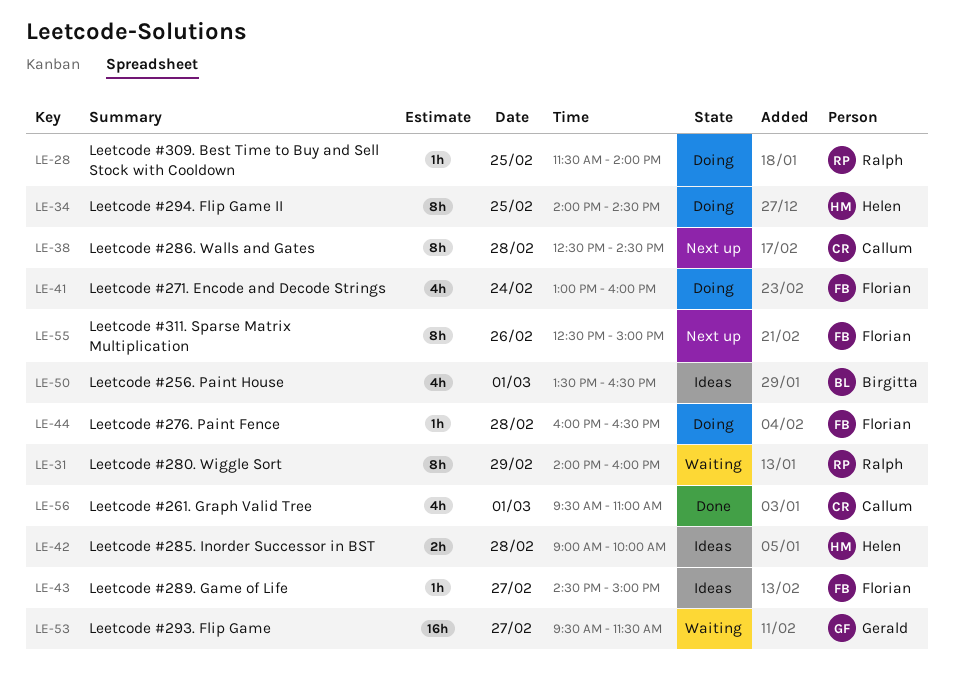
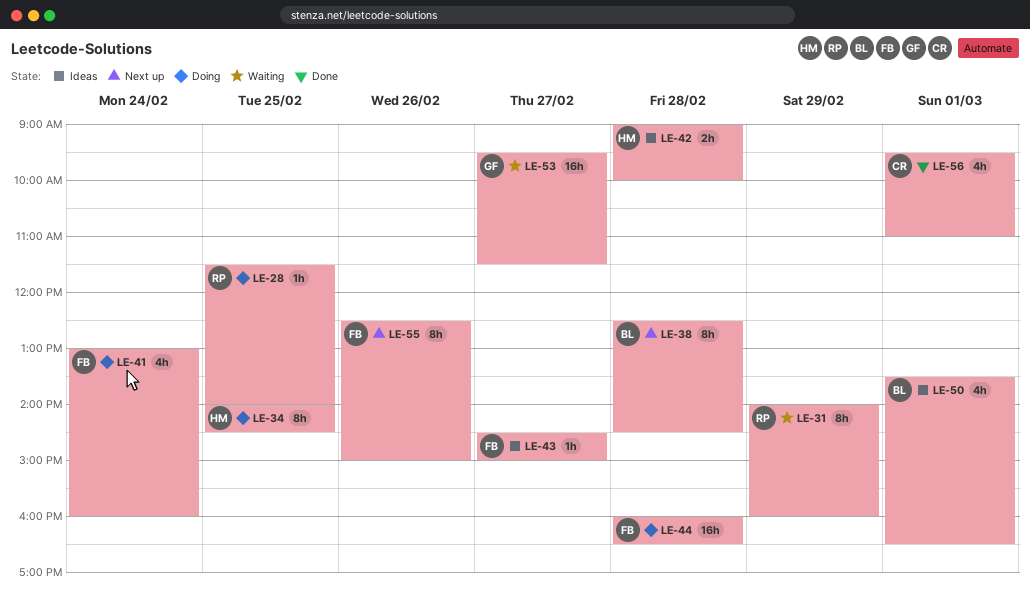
LE-38, owner: Callum -> Birgitta
LE-44, estimate: 1h -> 16h

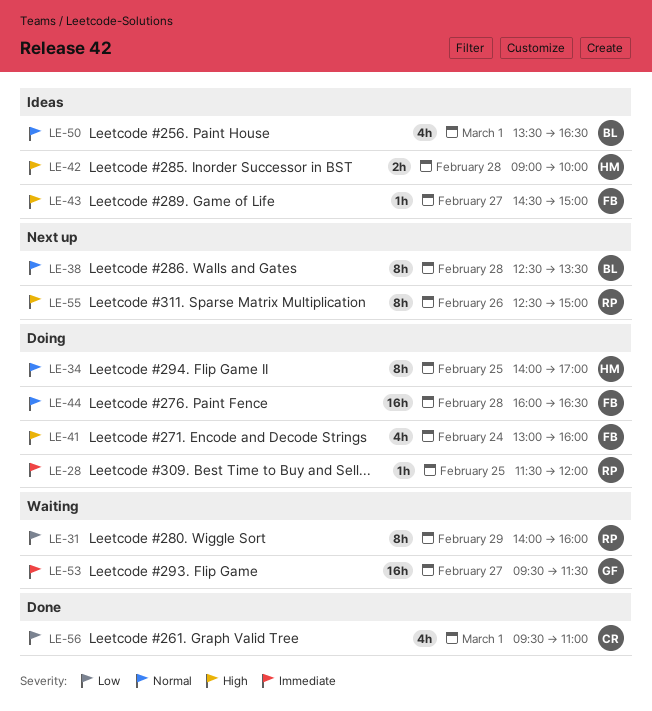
LE-28, ends: 14:00 -> 12:00
LE-34, ends: 14:30 -> 17:00
LE-38, ends: 14:30 -> 13:30
LE-55, owner: FB -> RP

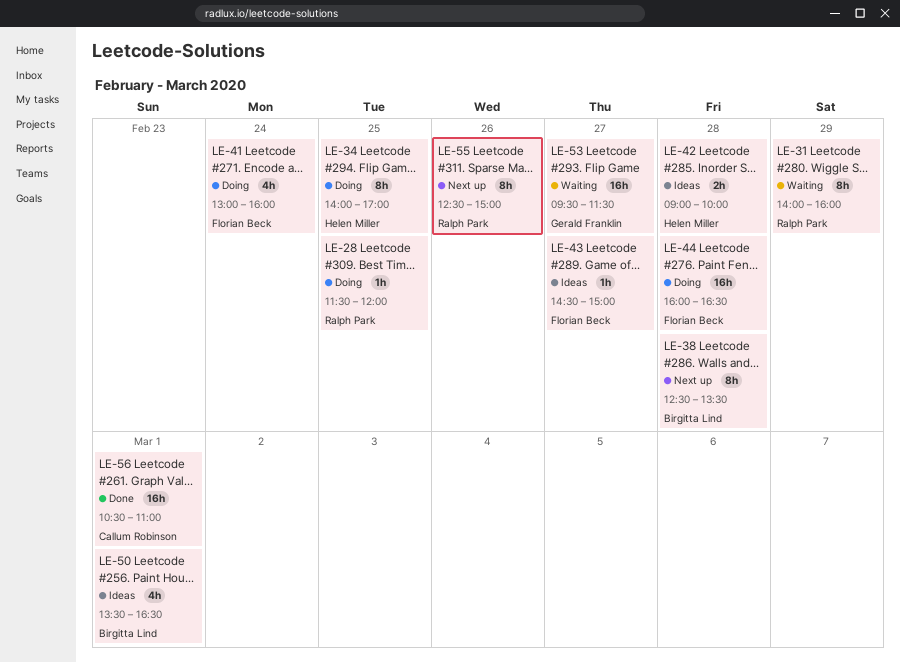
LE-56, estimate: 4h -> 16h
LE-56, begins: 09:30 -> 10:30

